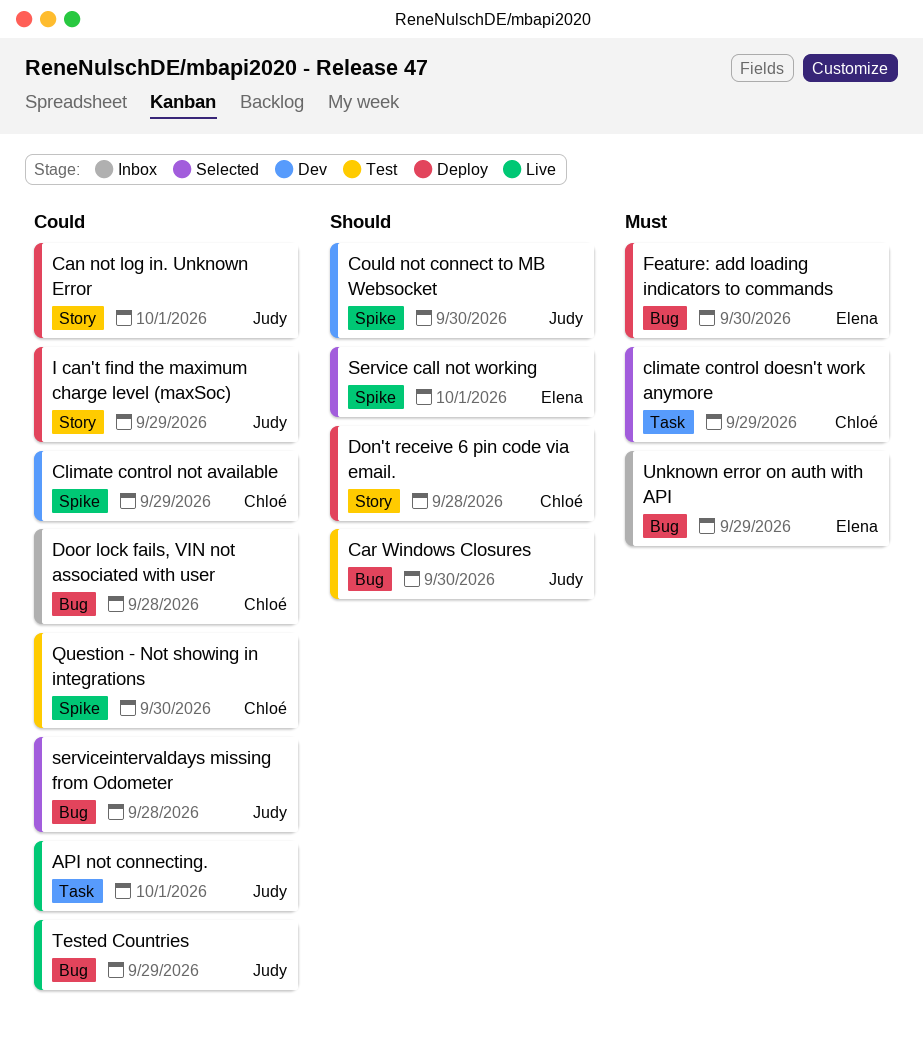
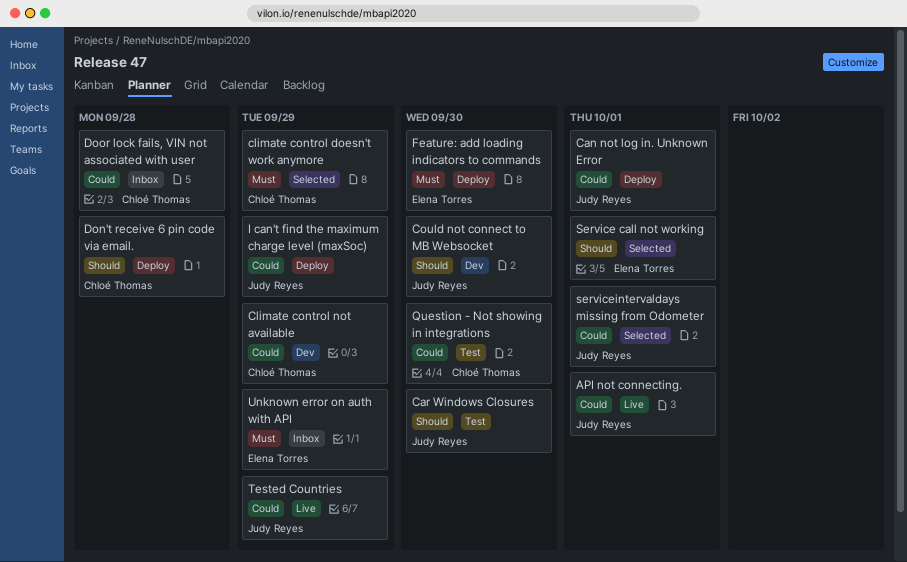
serviceintervaldays missing from Odometer, due: Sep 28 -> Oct 1

